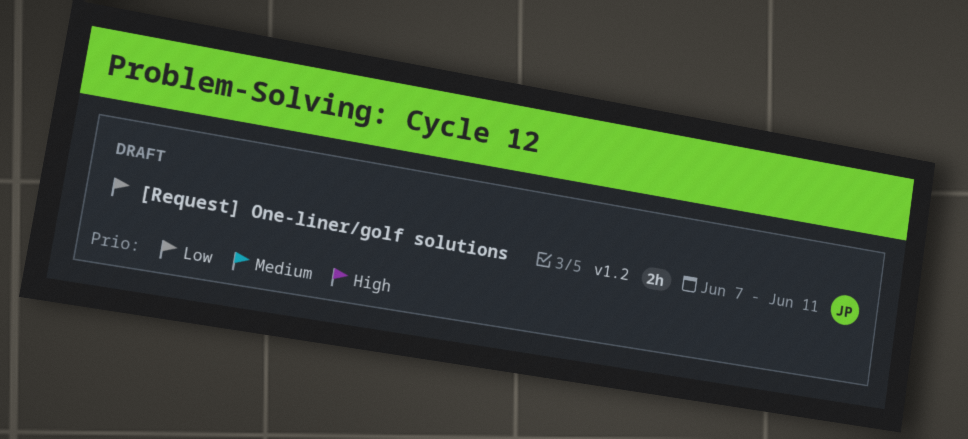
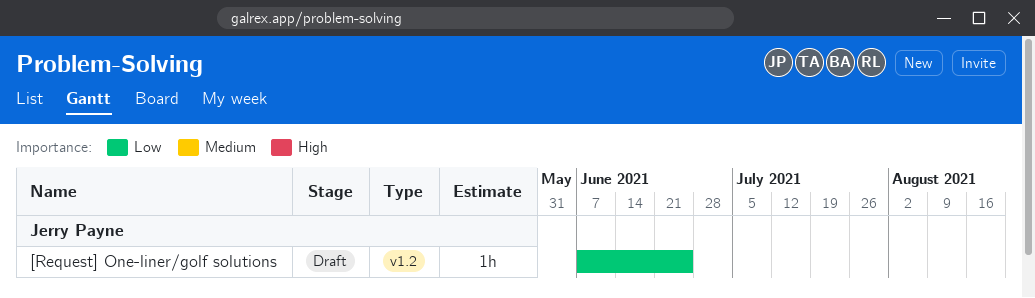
[Request] One-liner/golf solutions, estimate: 2h -> 1h
[Request] One-liner/golf solutions, due: Jun 11 -> Jun 25

